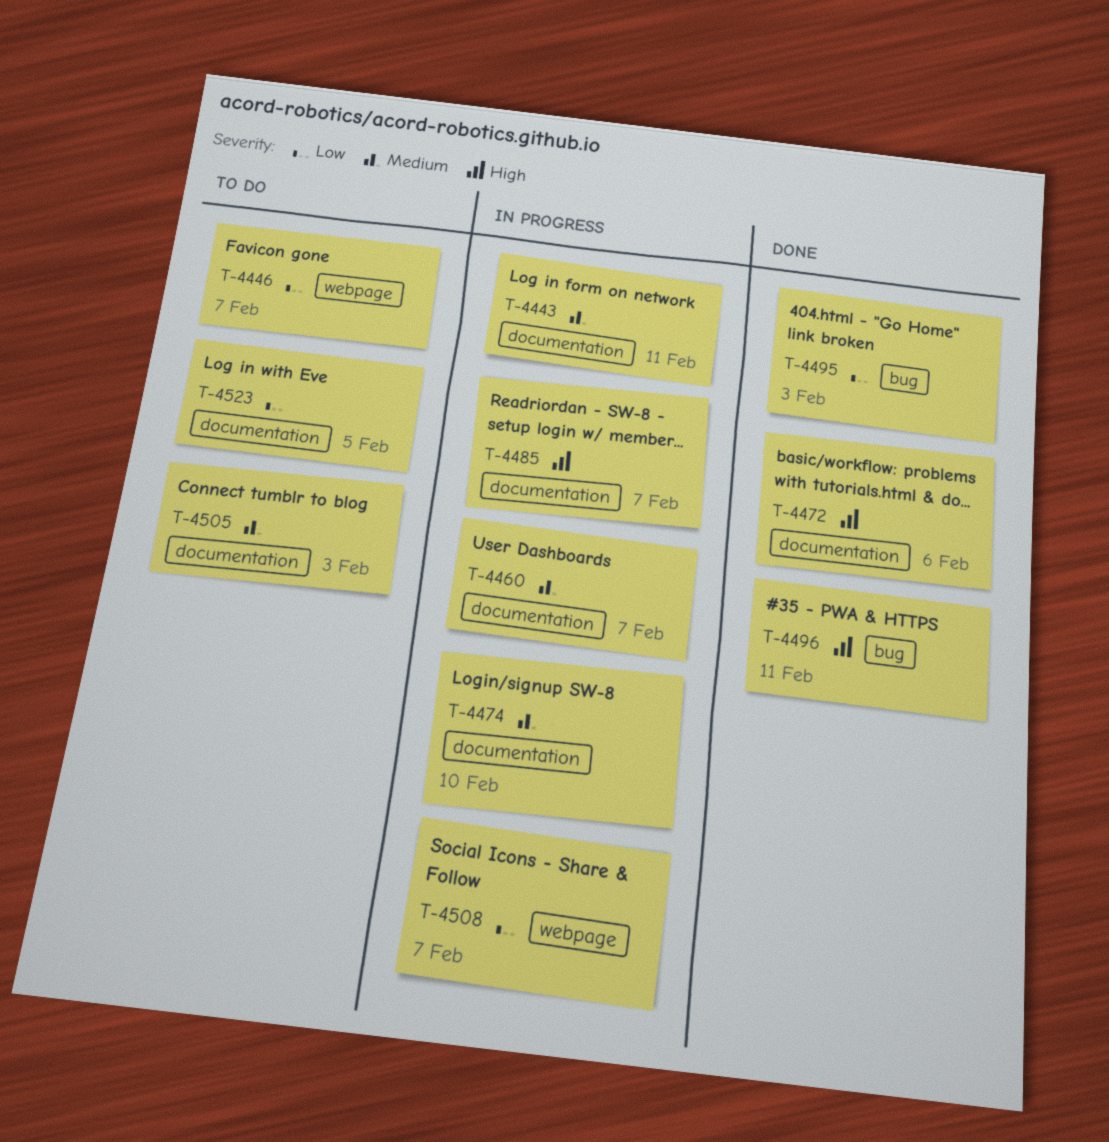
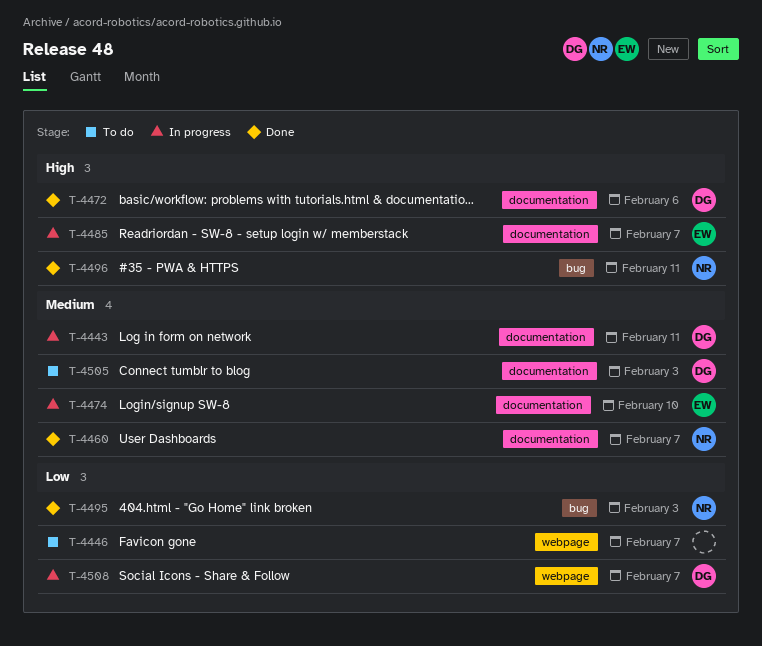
T-4460, status: In progress -> Done
T-4523: present -> none

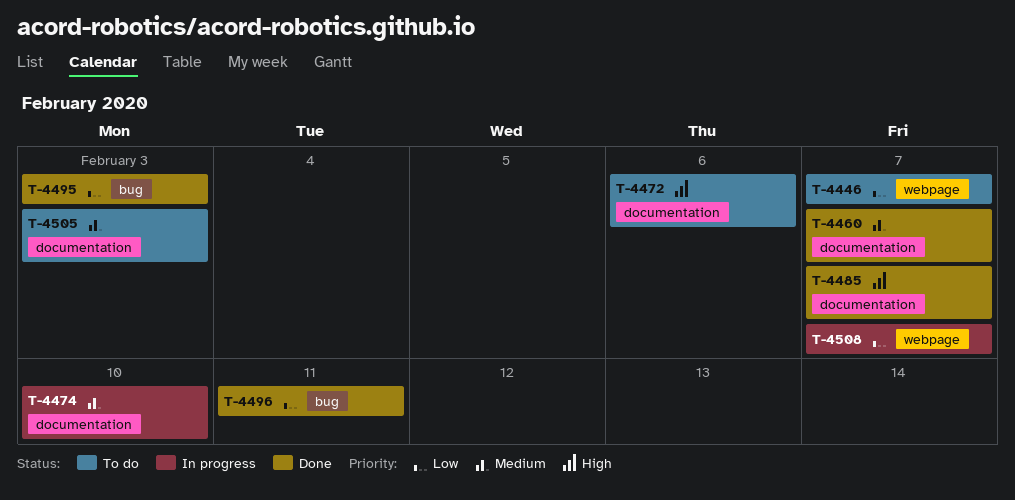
T-4443: present -> none
T-4472, status: Done -> To do
T-4485, status: In progress -> Done
T-4496, priority: High -> Low

